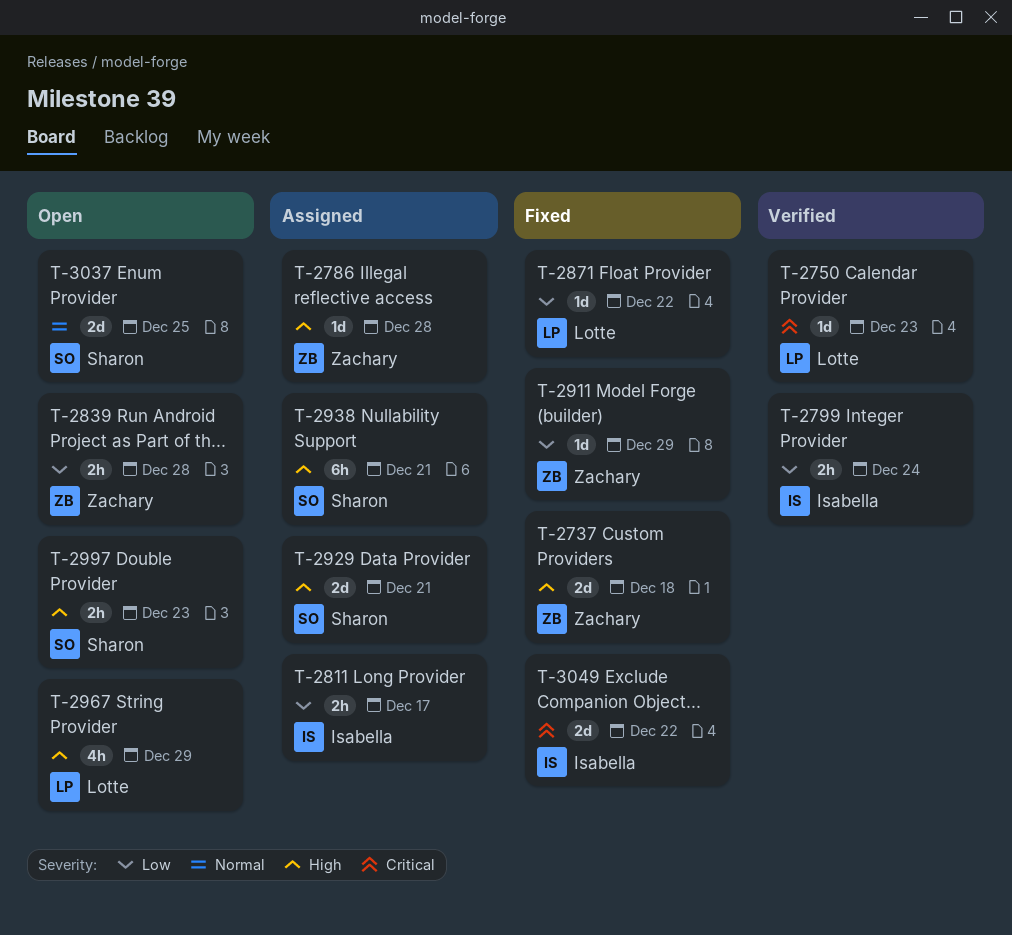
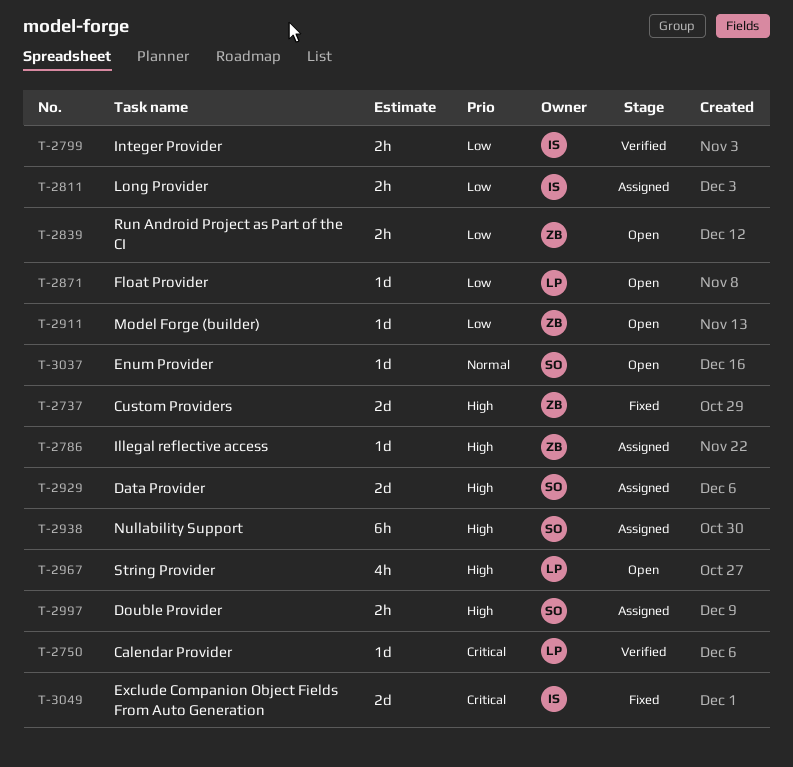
T-2871, status: Fixed -> Open
T-2911, status: Fixed -> Open
T-2997, status: Open -> Assigned
T-3037, estimate: 2d -> 1d

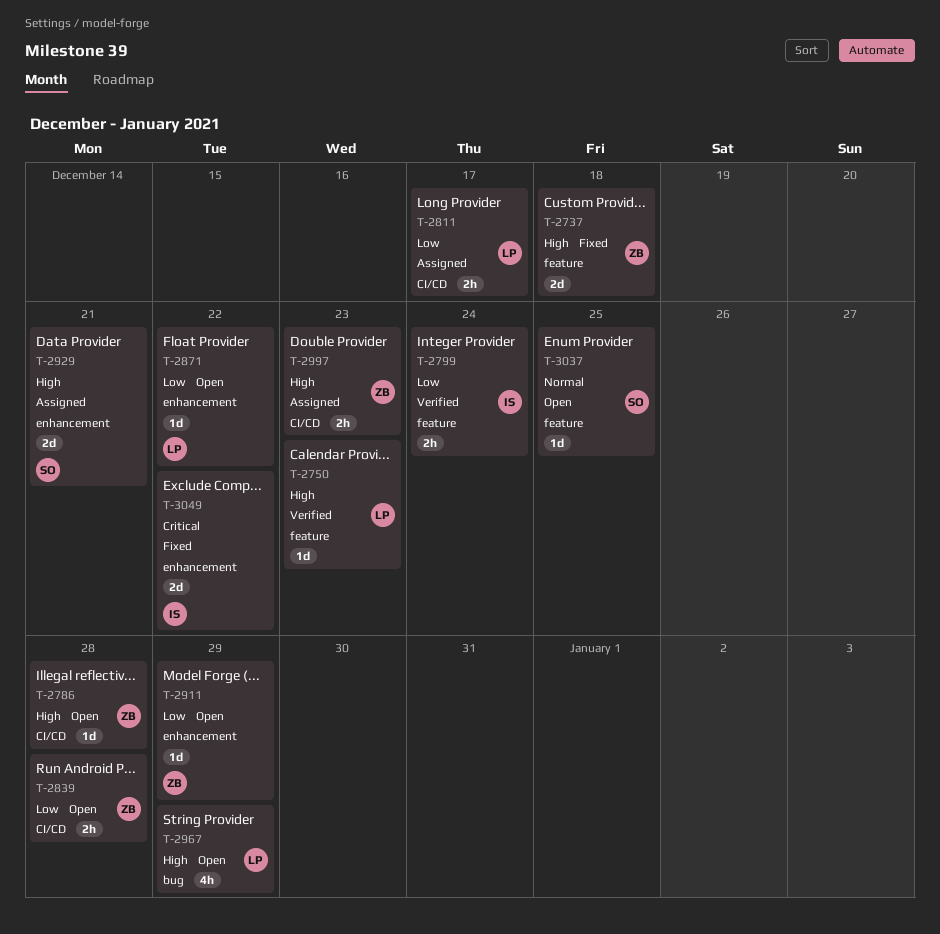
T-2750, priority: Critical -> High
T-2786, status: Assigned -> Open
T-2811, owner: IS -> LP
T-2938: present -> none
T-2997, owner: SO -> ZB

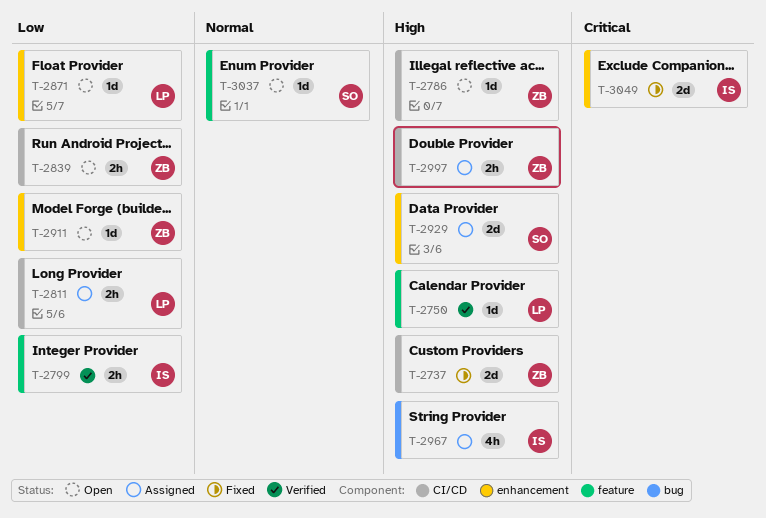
T-2737, label: feature -> CI/CD
T-2967, status: Open -> Assigned
T-2967, owner: LP -> IS

